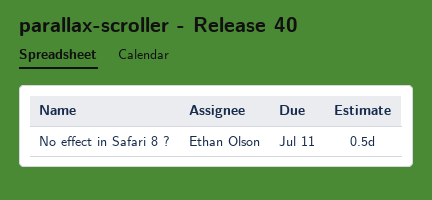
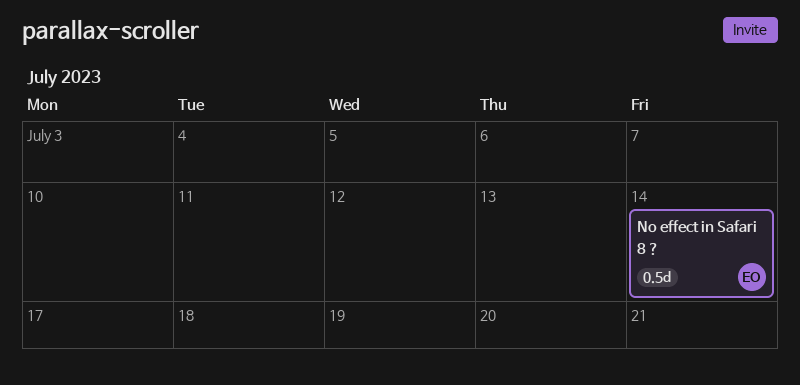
No effect in Safari 8 ?, due: Jul 11 -> Jul 14

